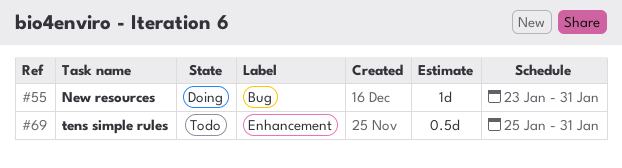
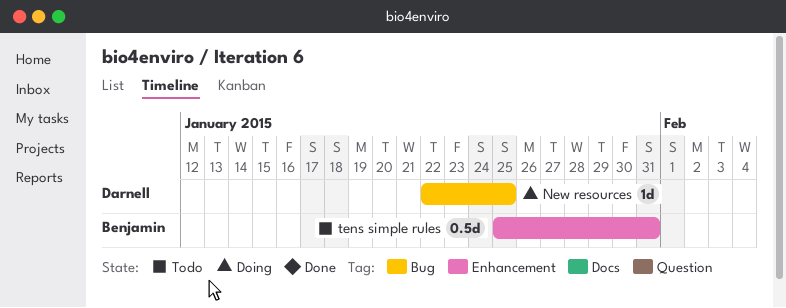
New resources, start: Jan 23 -> Jan 22
New resources, due: Jan 31 -> Jan 25

